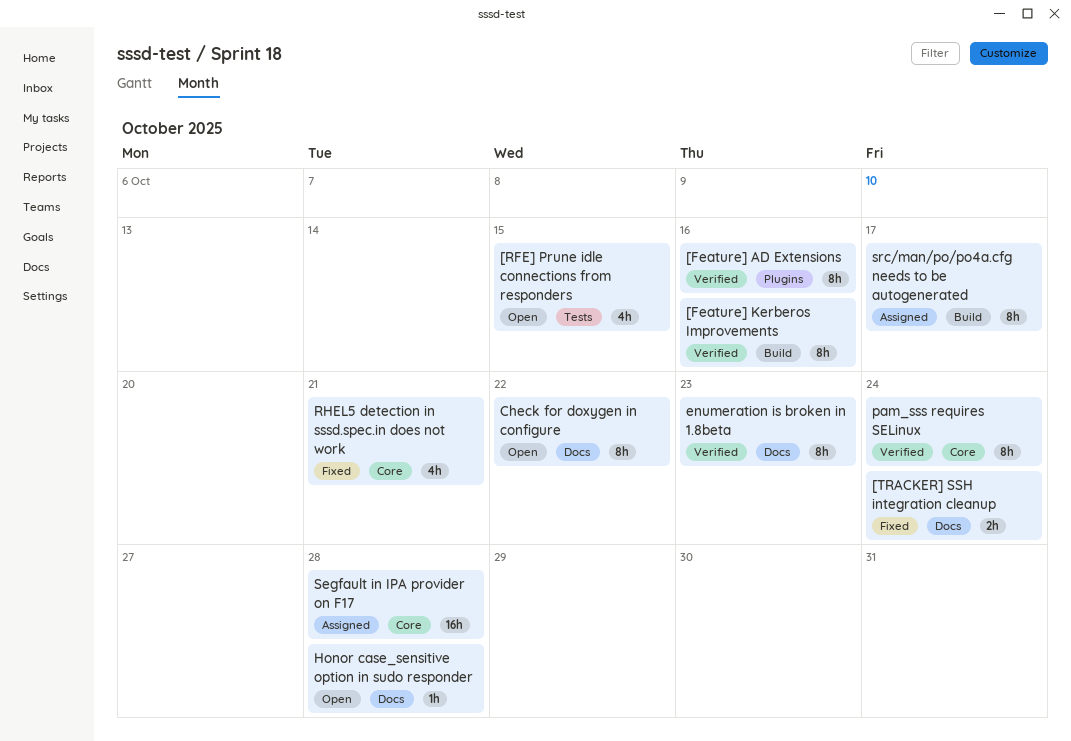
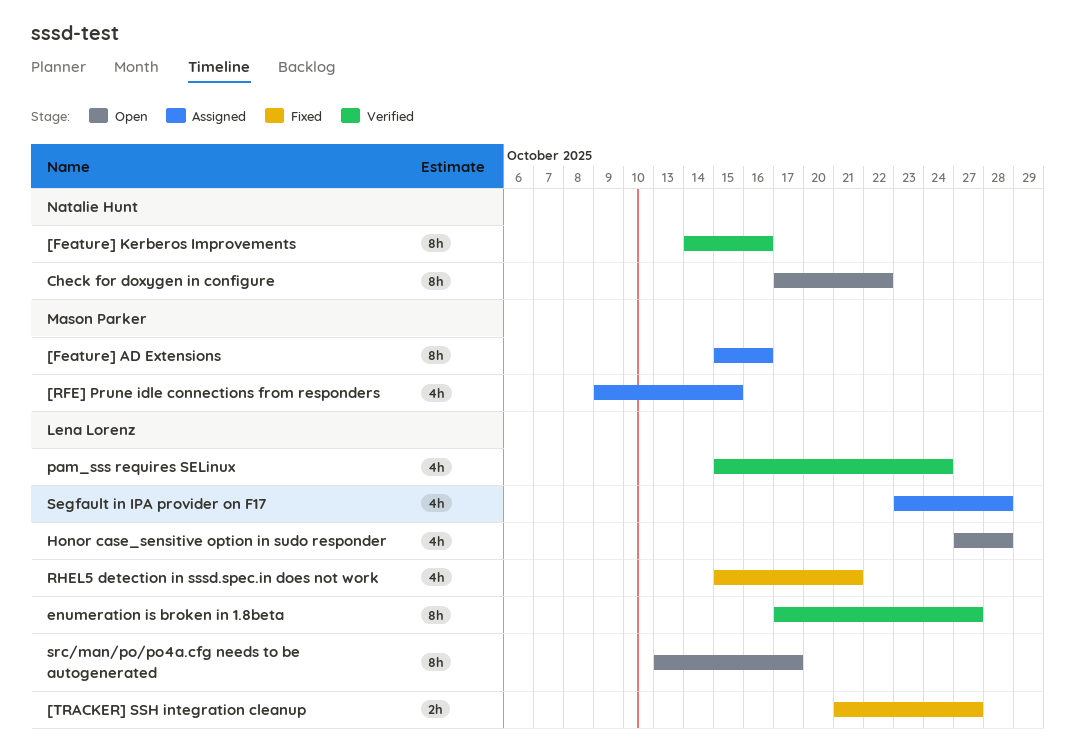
[Feature] AD Extensions, status: Verified -> Assigned
[RFE] Prune idle connections from responders, status: Open -> Assigned
[TRACKER] SSH integration cleanup, due: Oct 24 -> Oct 27
enumeration is broken in 1.8beta, due: Oct 23 -> Oct 27
Honor case_sensitive option in sudo responder, estimate: 1h -> 4h
pam_sss requires SELinux, estimate: 8h -> 4h
Segfault in IPA provider on F17, estimate: 16h -> 4h
src/man/po/po4a.cfg needs to be autogenerated, status: Assigned -> Open

